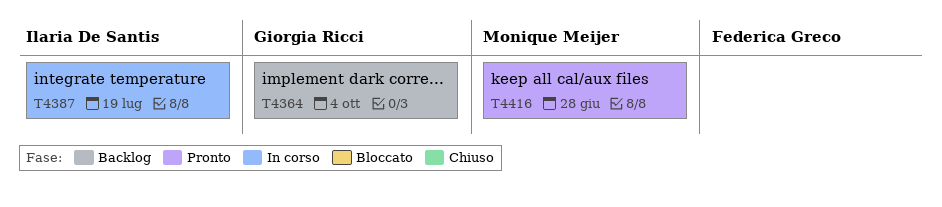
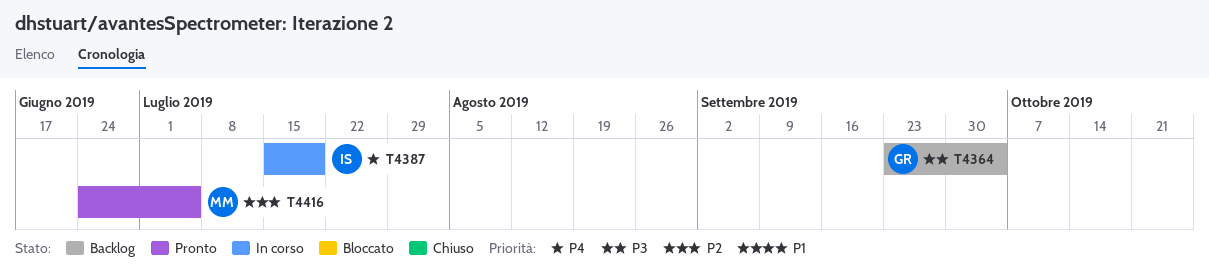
T4416, due: Jun 28 -> Jul 5

